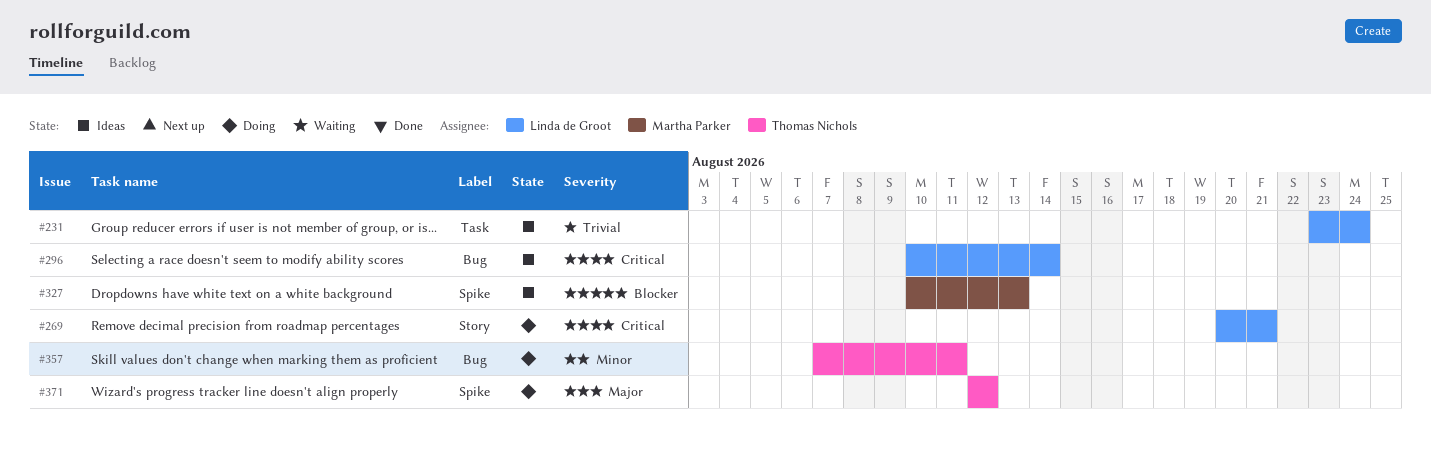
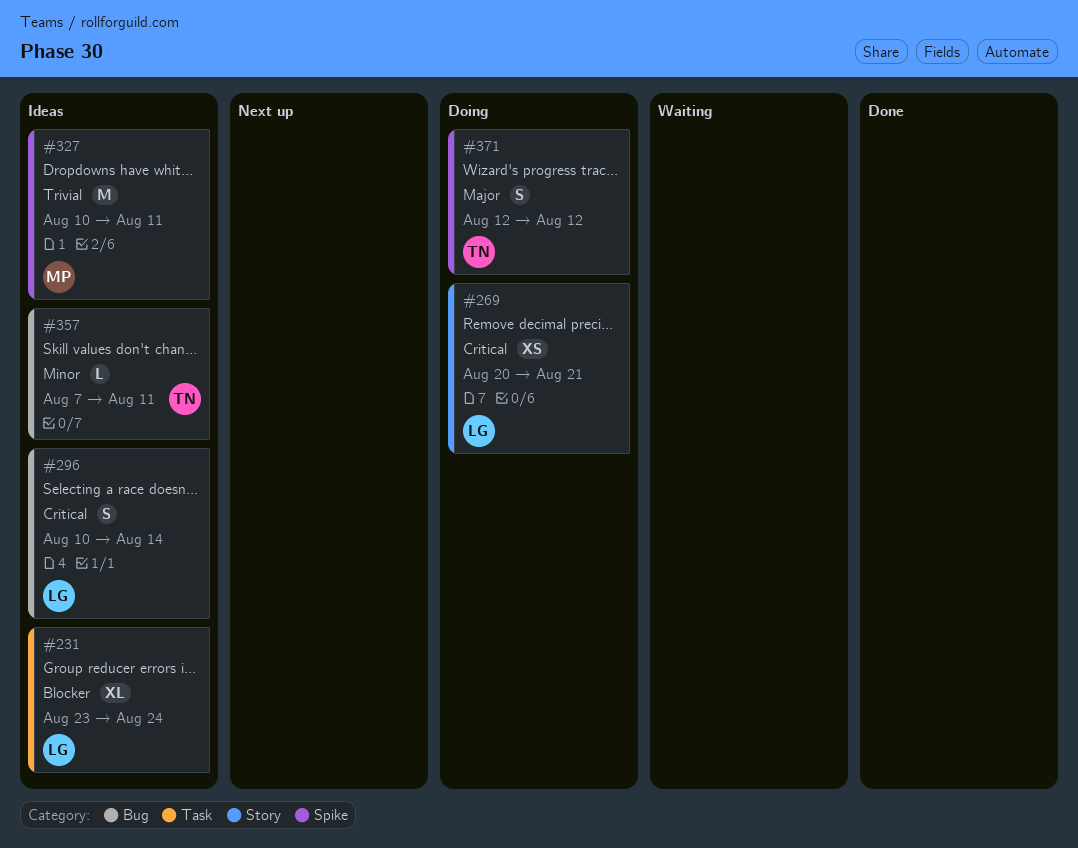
#231, priority: Trivial -> Blocker
#327, priority: Blocker -> Trivial
#327, due: Aug 13 -> Aug 11
#357, status: Doing -> Ideas

